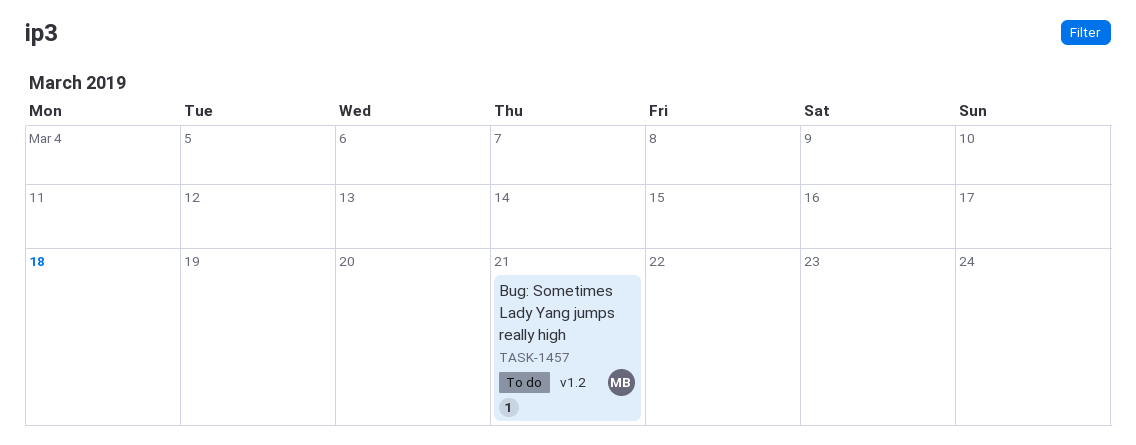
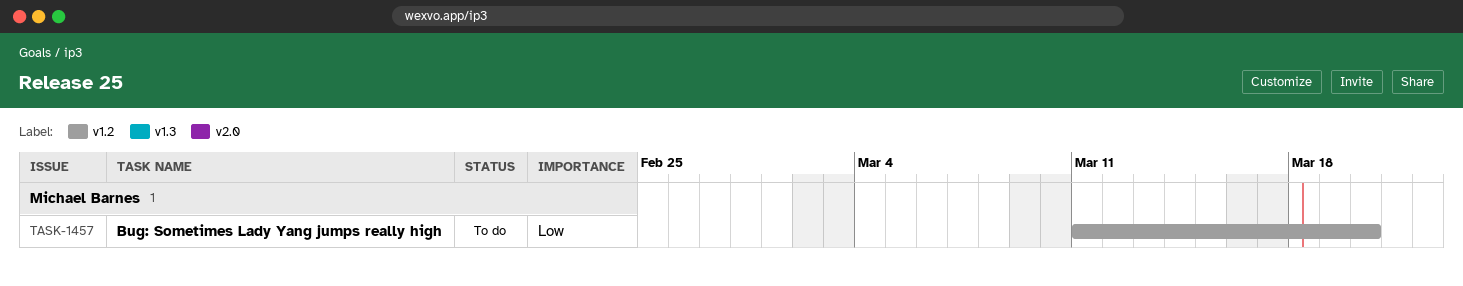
TASK-1457, due: Mar 21 -> Mar 20

